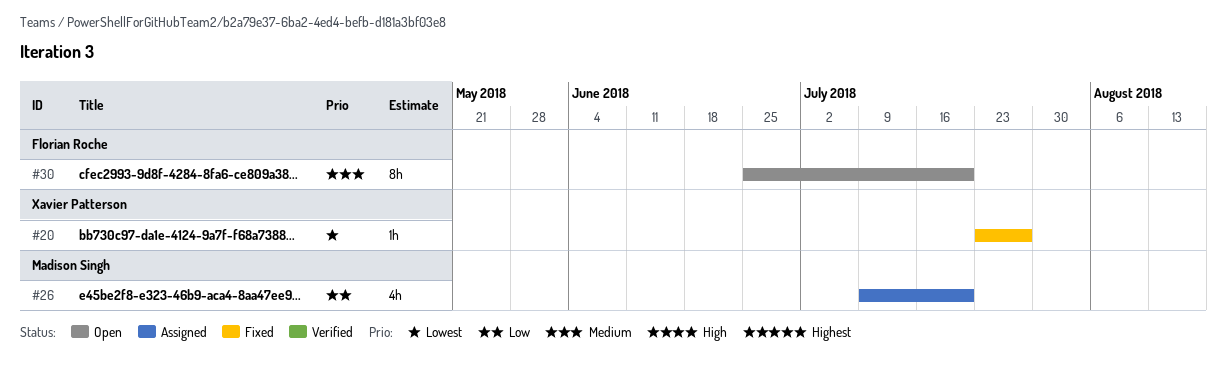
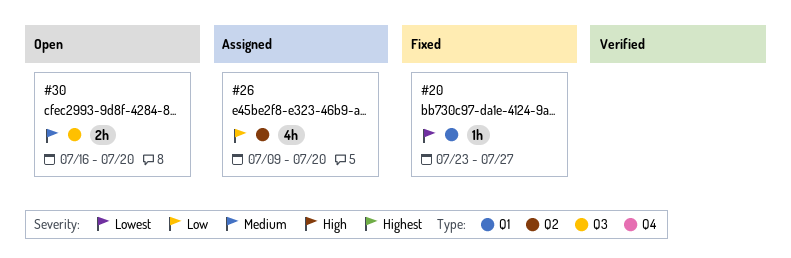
#30, estimate: 8h -> 2h
#30, start: Jun 25 -> Jul 16

